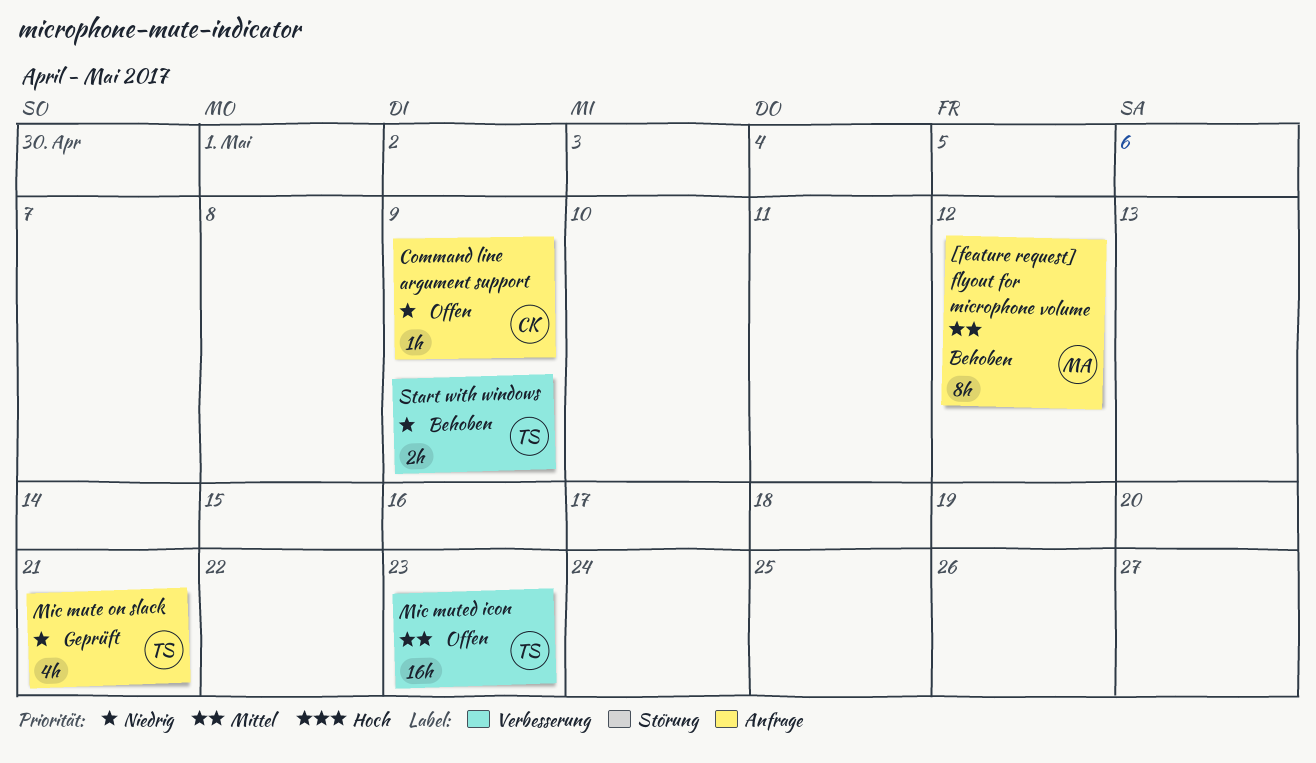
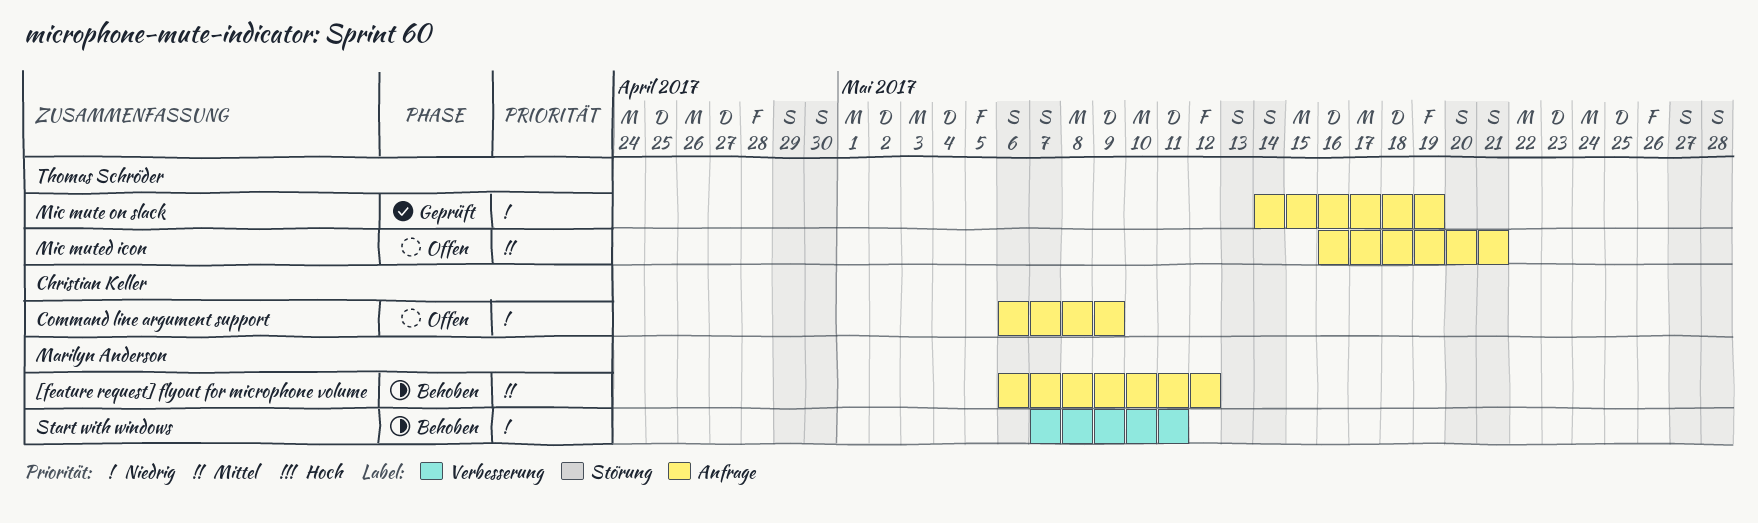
Mic mute on slack, due: May 21 -> May 19
Mic muted icon, label: Verbesserung -> Anfrage
Mic muted icon, due: May 23 -> May 21
Start with windows, owner: Thomas Schröder -> Marilyn Anderson
Start with windows, due: May 9 -> May 11

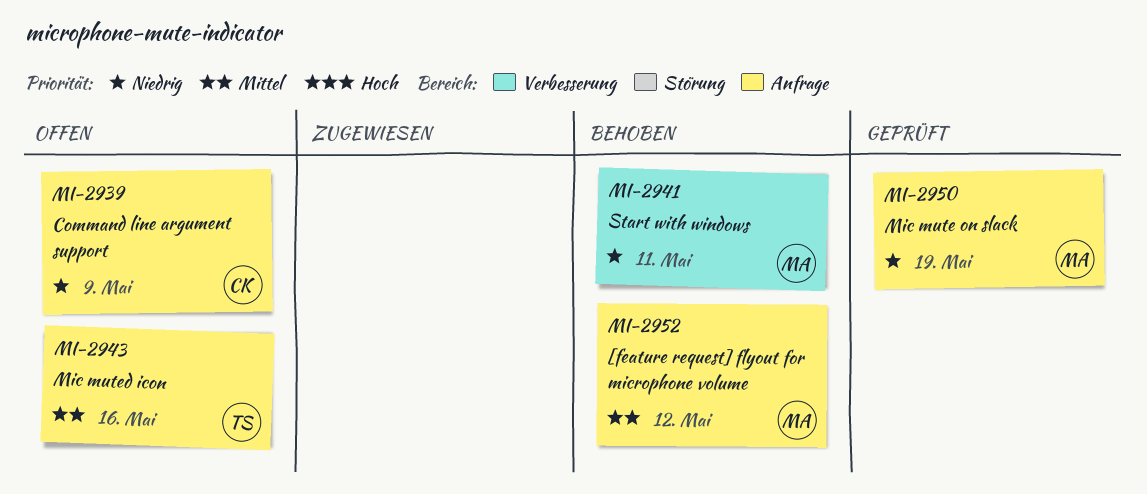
Mic mute on slack, owner: Thomas Schröder -> Marilyn Anderson
Mic muted icon, due: May 21 -> May 16

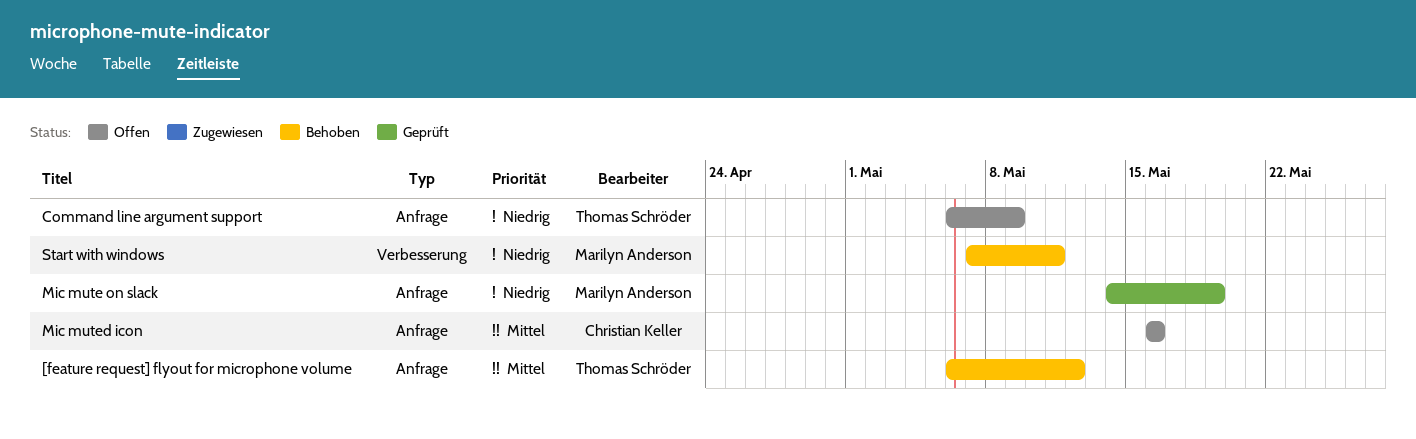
[feature request] flyout for microphone volume, owner: Marilyn Anderson -> Thomas Schröder
Command line argument support, owner: Christian Keller -> Thomas Schröder
Mic muted icon, owner: Thomas Schröder -> Christian Keller

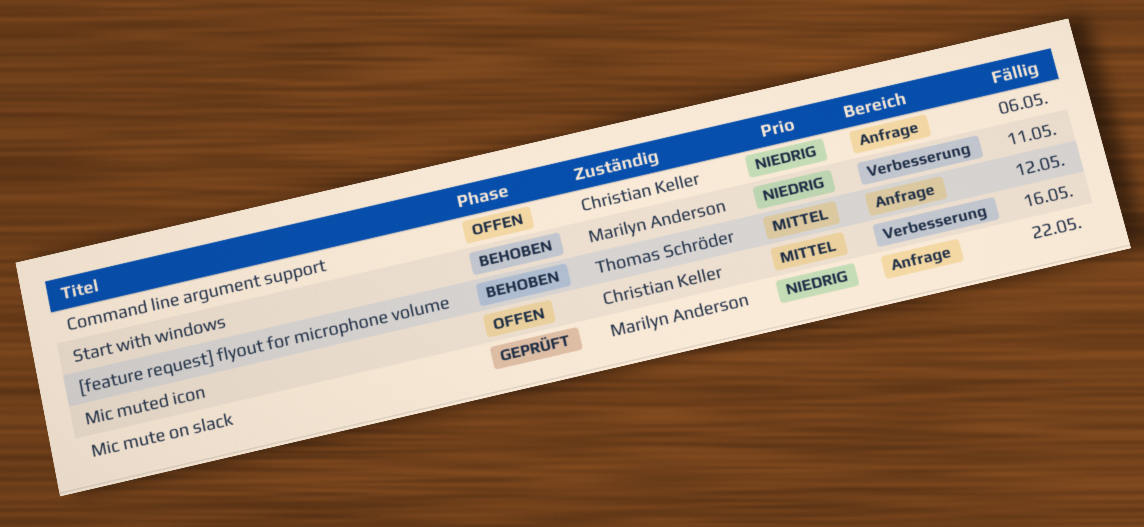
Command line argument support, owner: Thomas Schröder -> Christian Keller
Command line argument support, due: May 9 -> May 6
Mic mute on slack, due: May 19 -> May 22
Mic muted icon, label: Anfrage -> Verbesserung

